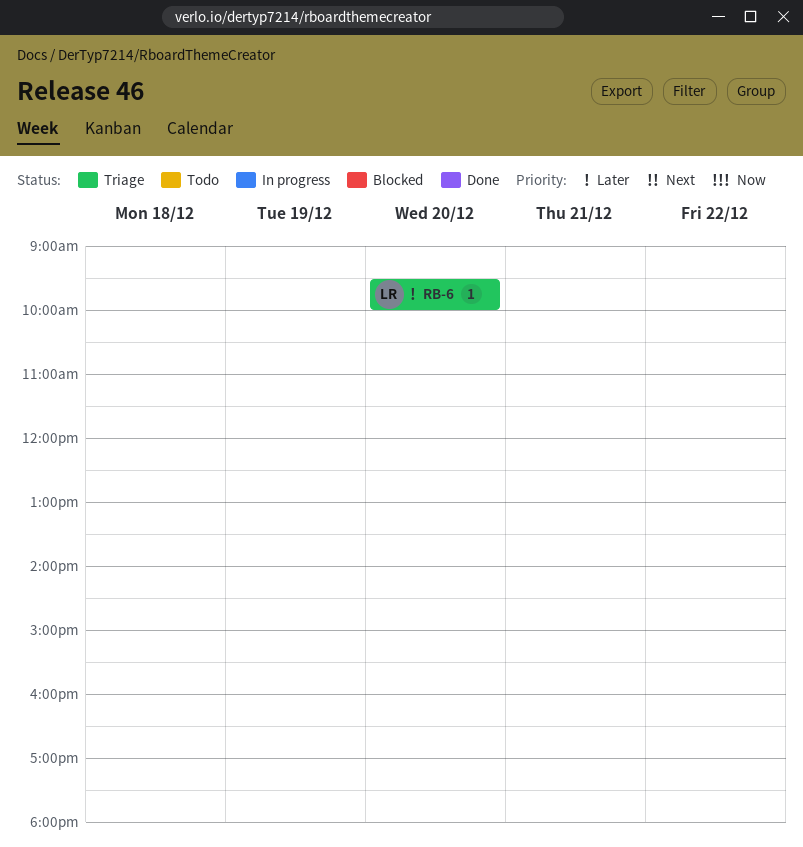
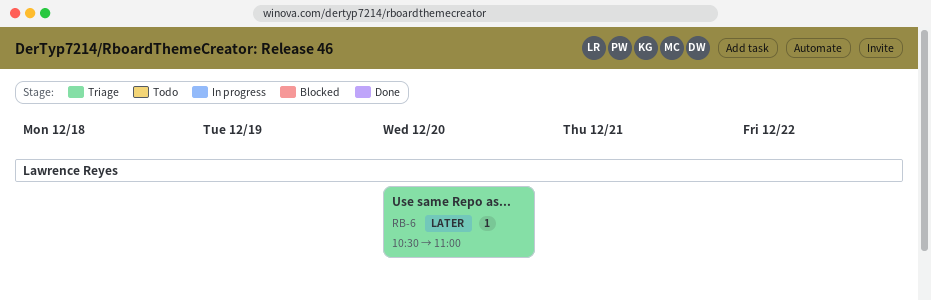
RB-6, begins: 09:30 -> 10:30
RB-6, ends: 10:00 -> 11:00

